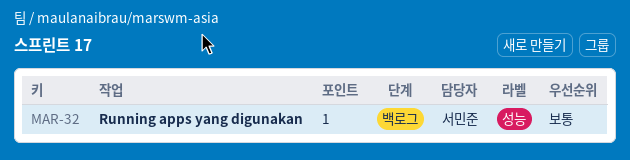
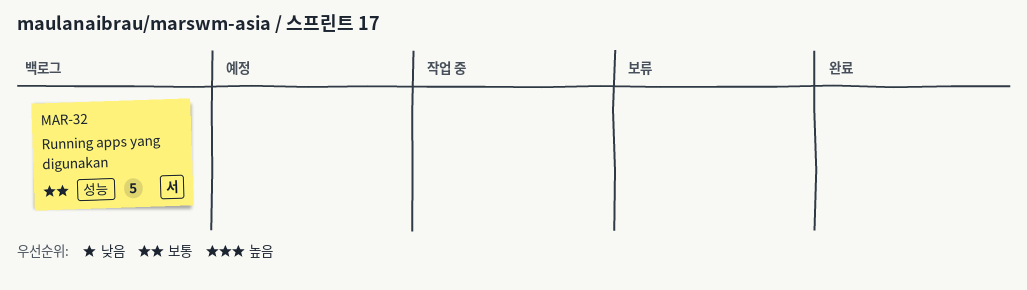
MAR-32, estimate: 1 -> 5

